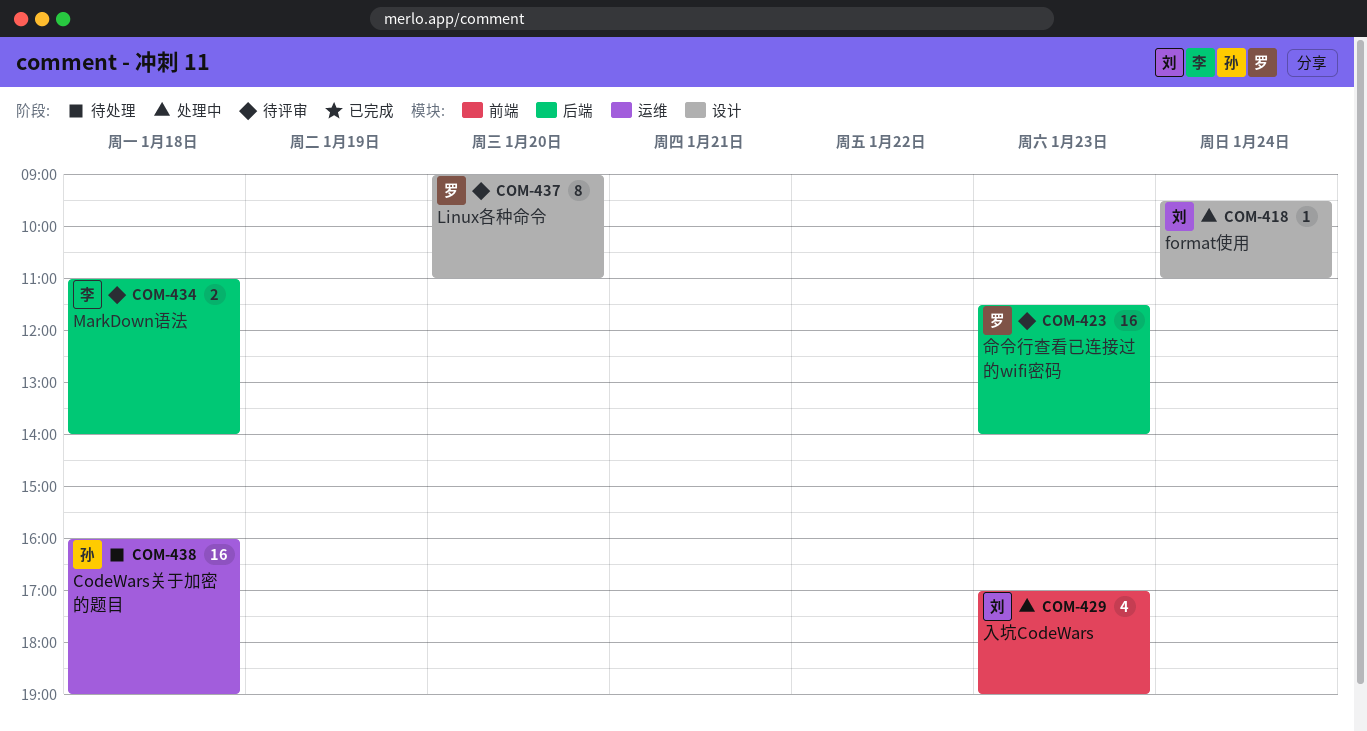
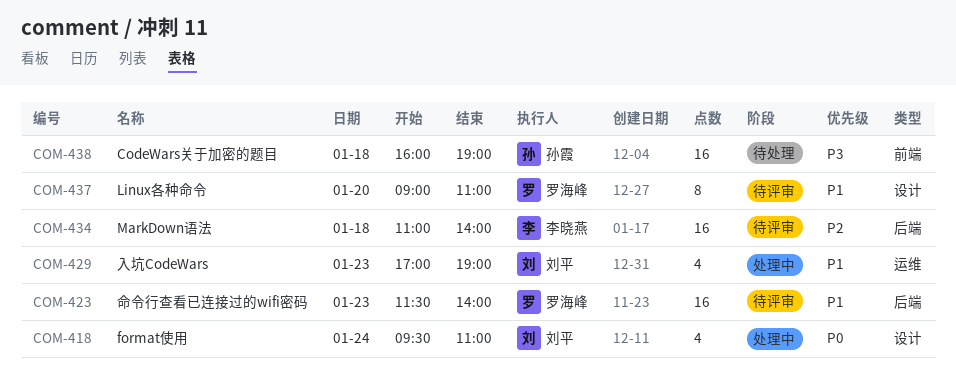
COM-418, estimate: 1 -> 4
COM-429, label: 前端 -> 运维
COM-434, estimate: 2 -> 16
COM-438, label: 运维 -> 前端

